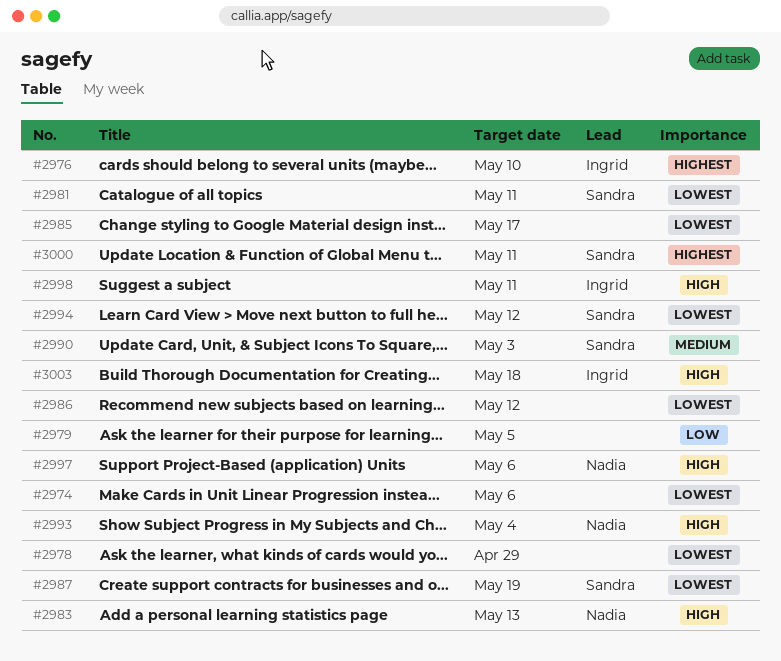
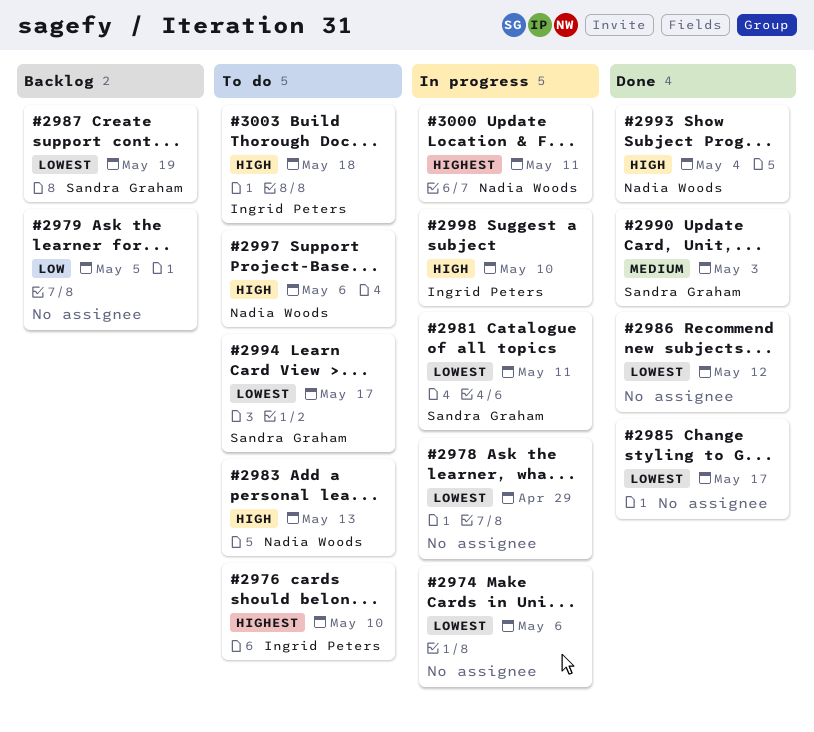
#2994, due: May 12 -> May 17
#2998, due: May 11 -> May 10
#3000, owner: Sandra Graham -> Nadia Woods

